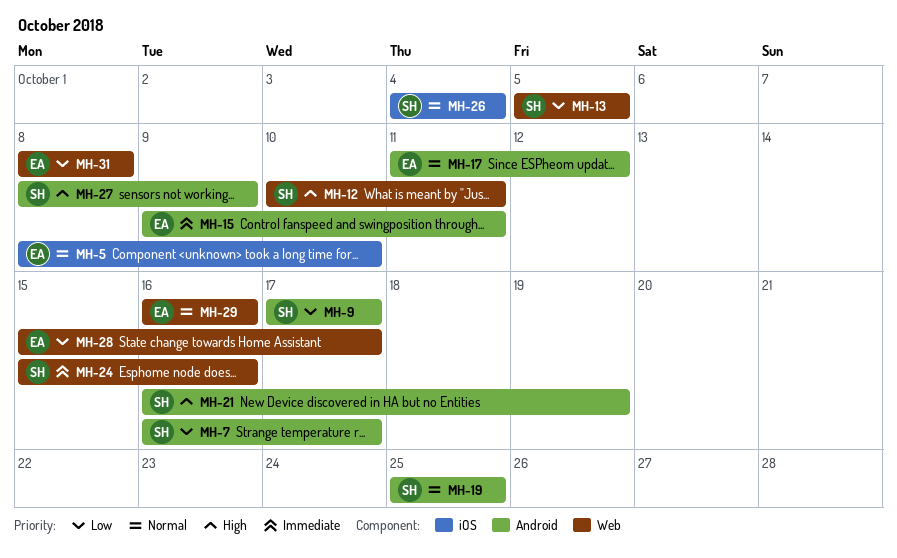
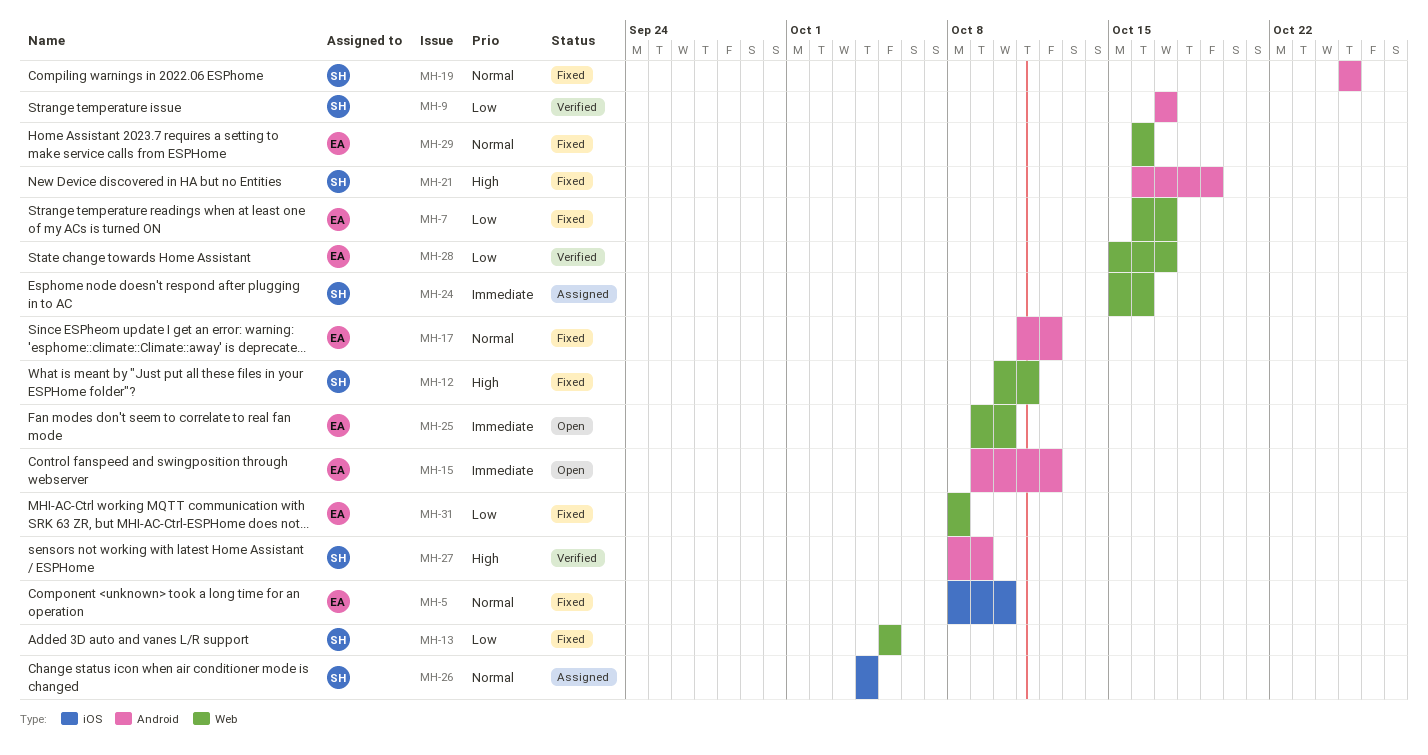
MH-7, owner: SH -> EA
MH-7, label: Android -> Web
MH-15, due: Oct 11 -> Oct 12
MH-25: none -> present

